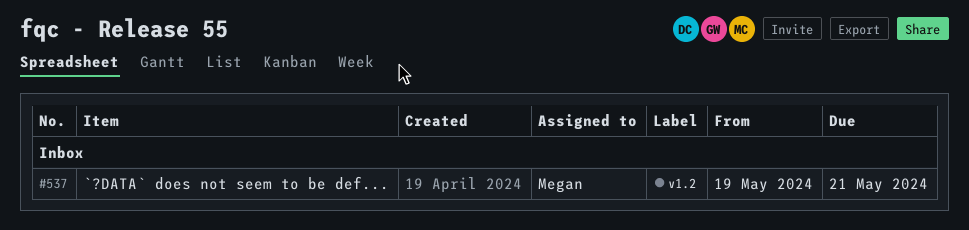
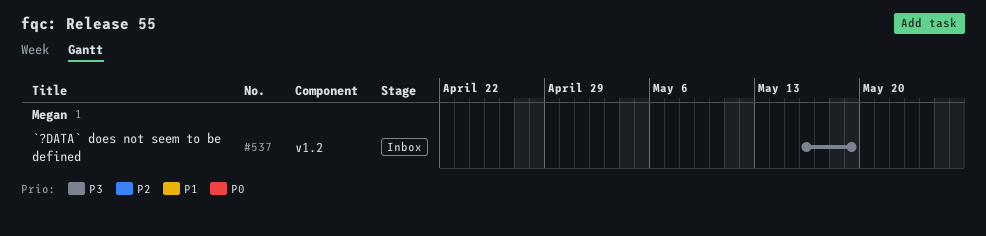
#537, start: May 19 -> May 16
#537, due: May 21 -> May 19

